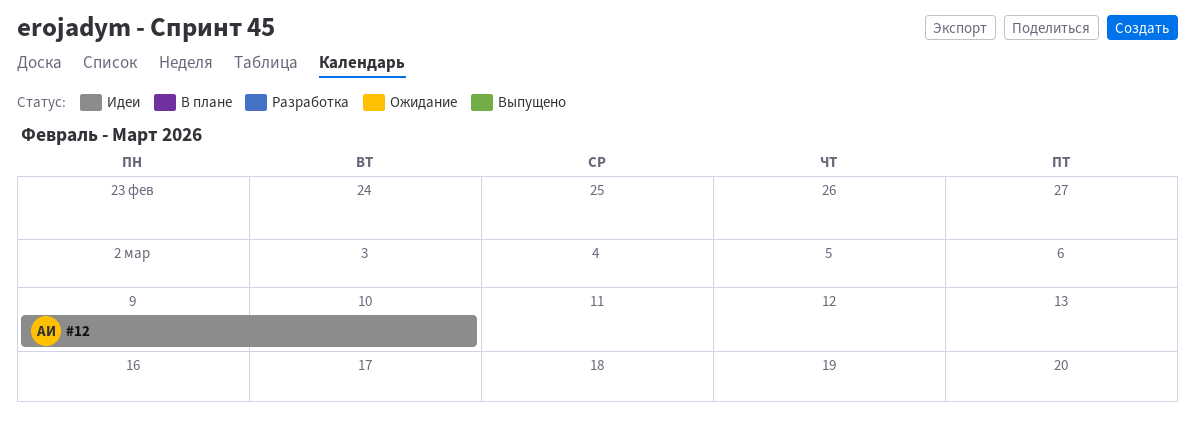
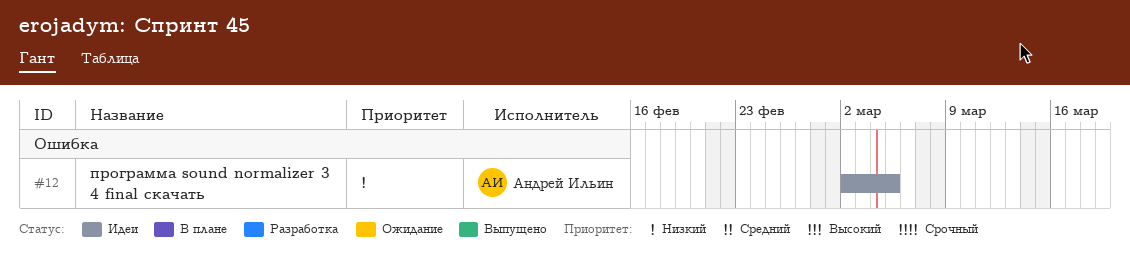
#12, start: Mar 9 -> Mar 2
#12, due: Mar 10 -> Mar 5

